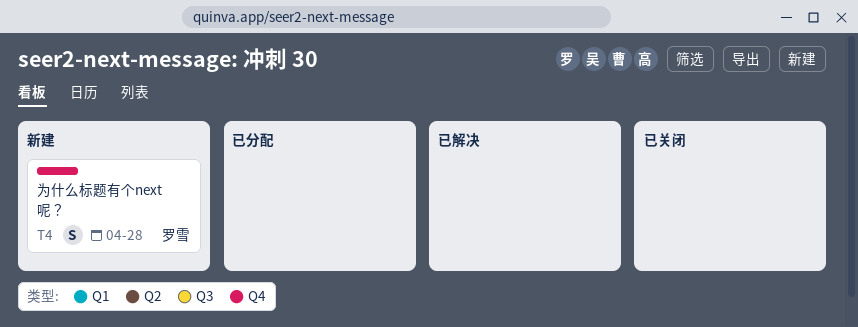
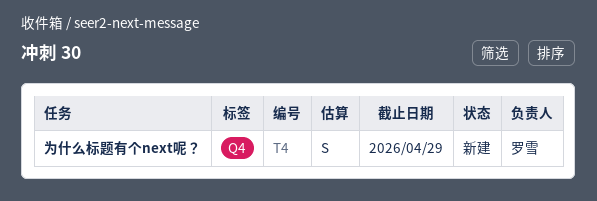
T4, due: Apr 28 -> Apr 29

